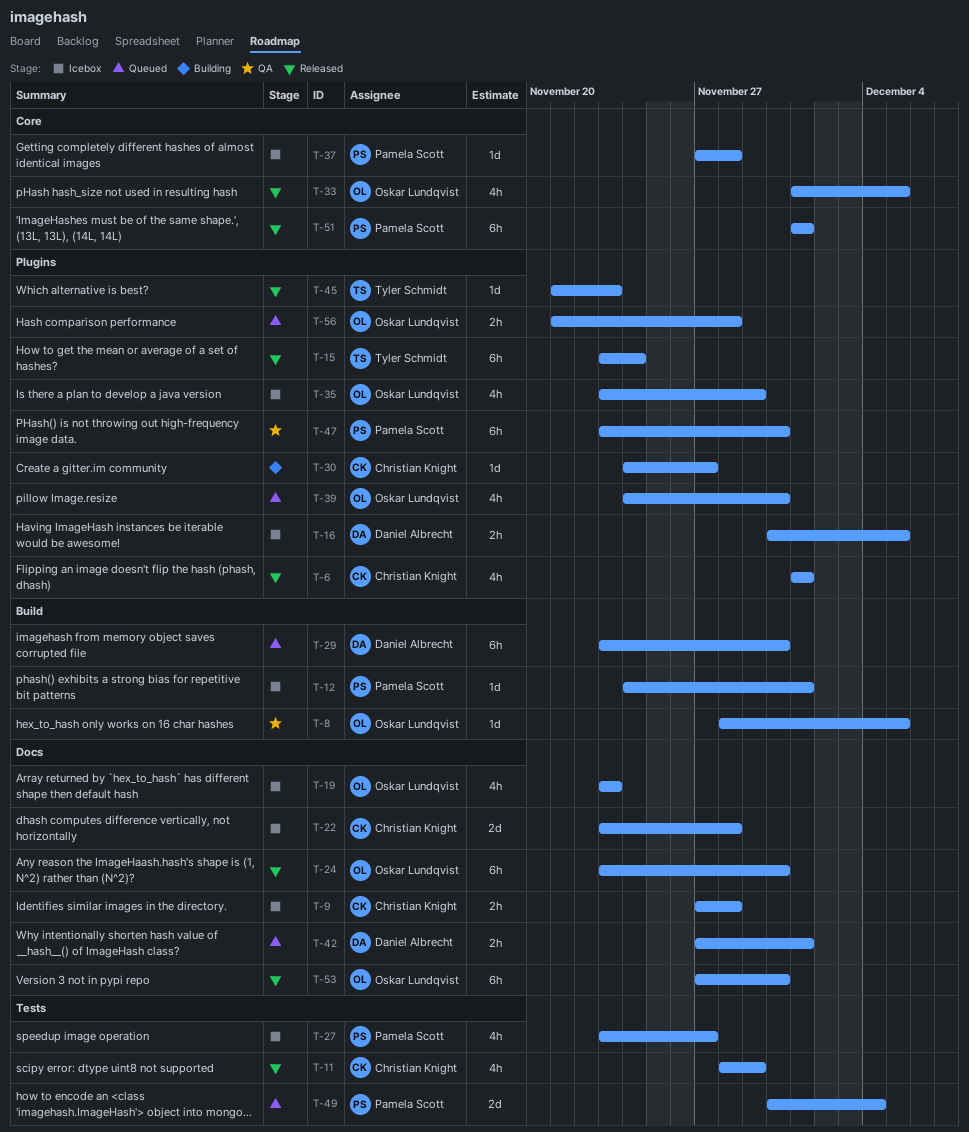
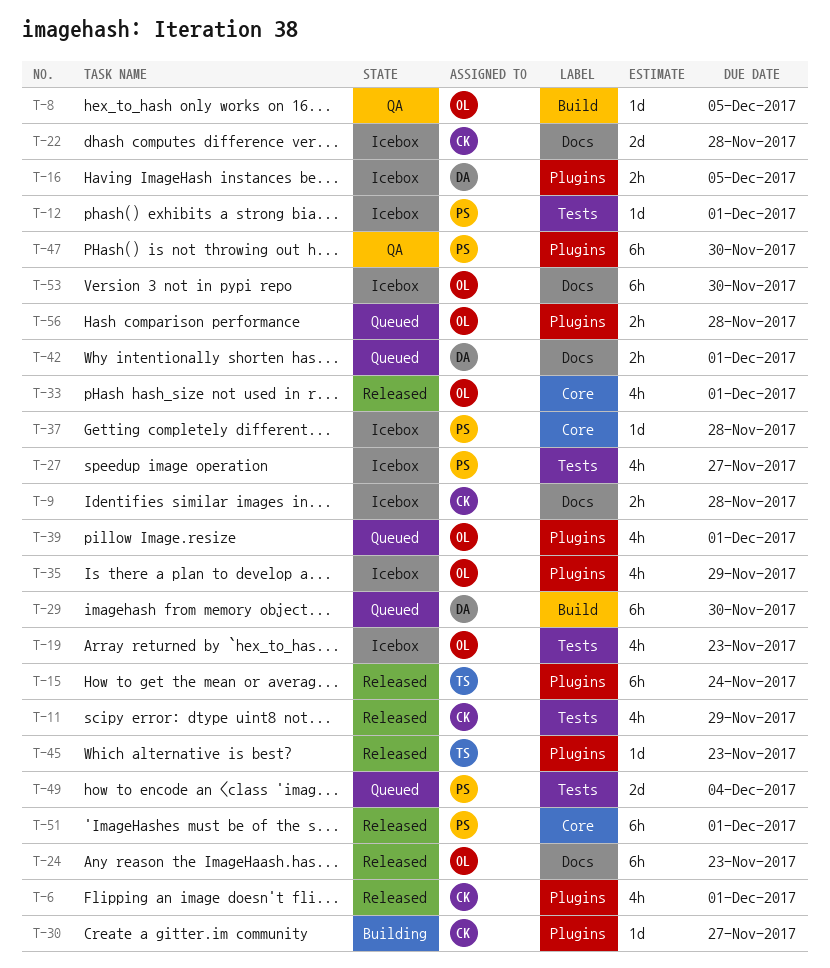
T-12, label: Build -> Tests
T-19, label: Docs -> Tests
T-24, due: Nov 30 -> Nov 23
T-33, due: Dec 5 -> Dec 1
T-39, due: Nov 30 -> Dec 1
T-53, status: Released -> Icebox

